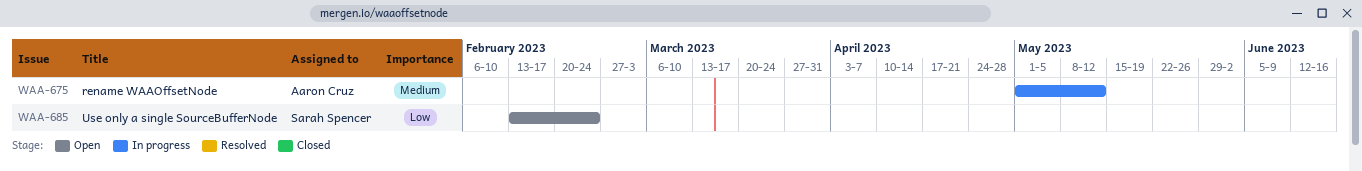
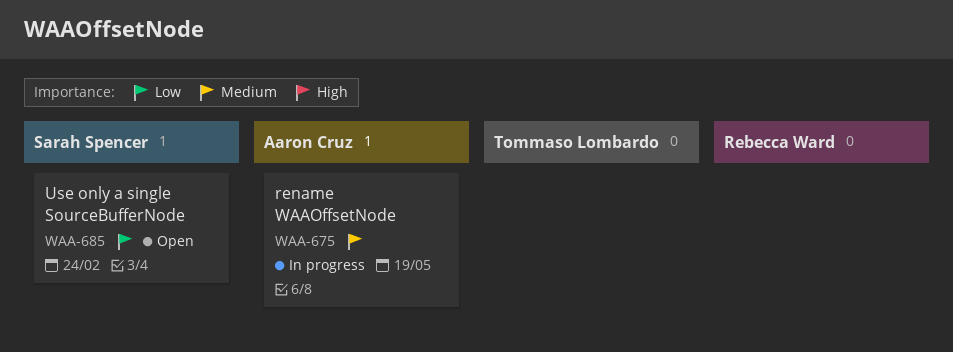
WAA-675, due: May 12 -> May 19

